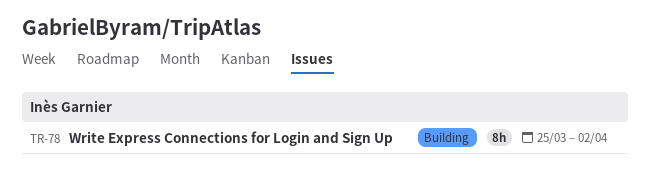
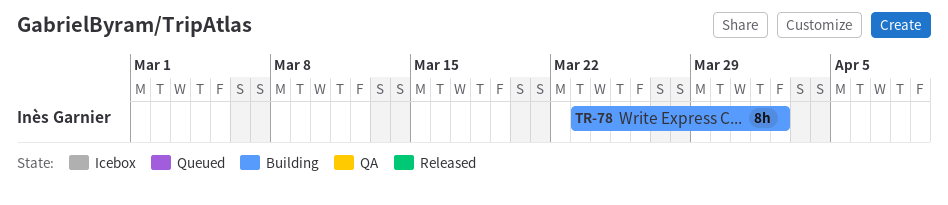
TR-78, start: Mar 25 -> Mar 23

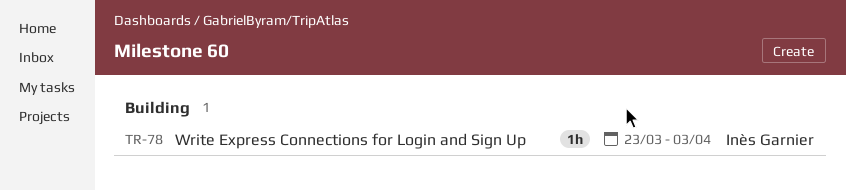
TR-78, estimate: 8h -> 1h
TR-78, due: Apr 2 -> Apr 3

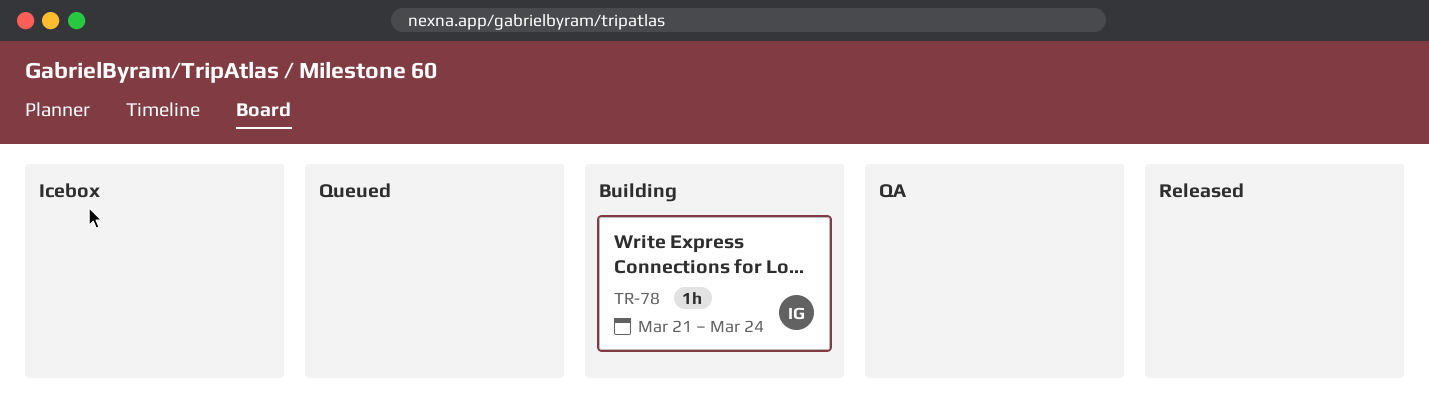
TR-78, start: Mar 23 -> Mar 21
TR-78, due: Apr 3 -> Mar 24

